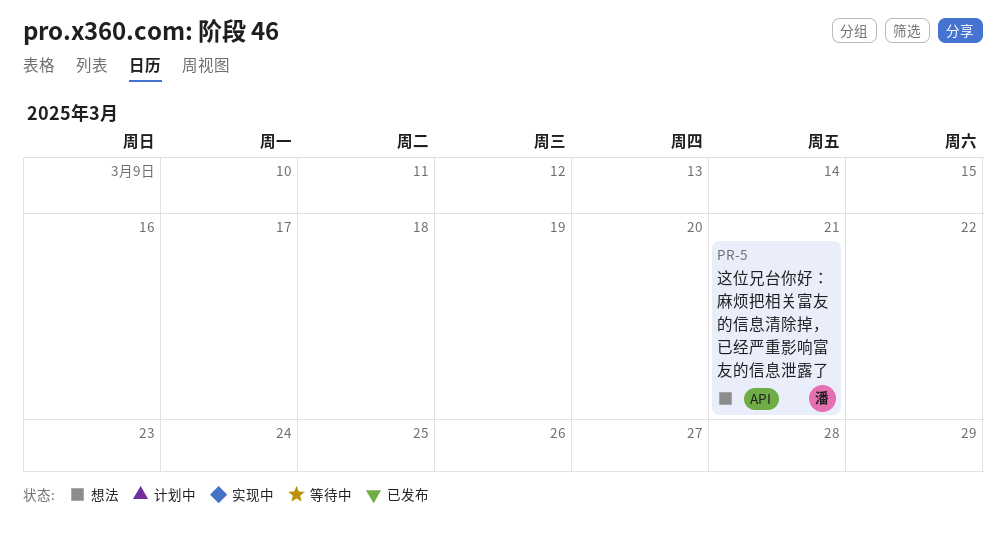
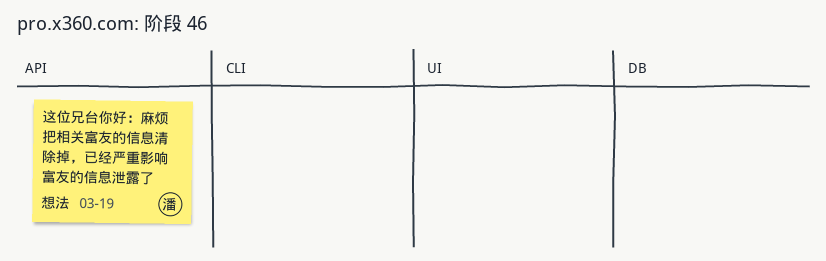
这位兄台你好：麻烦把相关富友的信息清除掉，已经严重影响富友的信息泄露了, due: Mar 21 -> Mar 19

